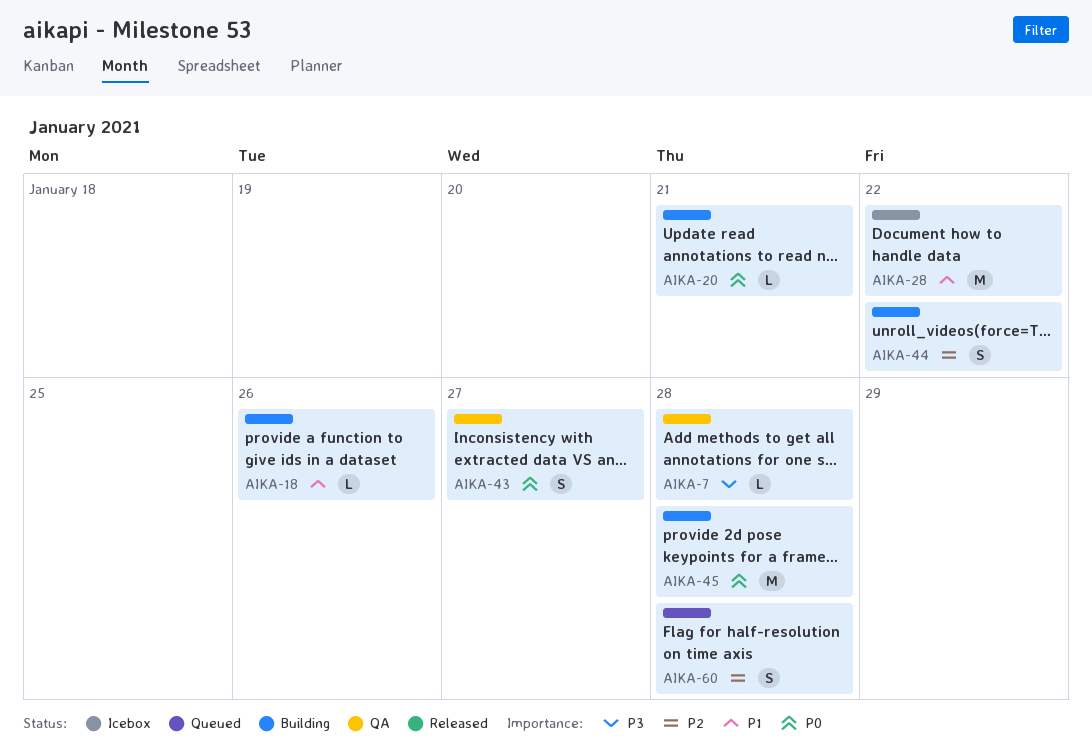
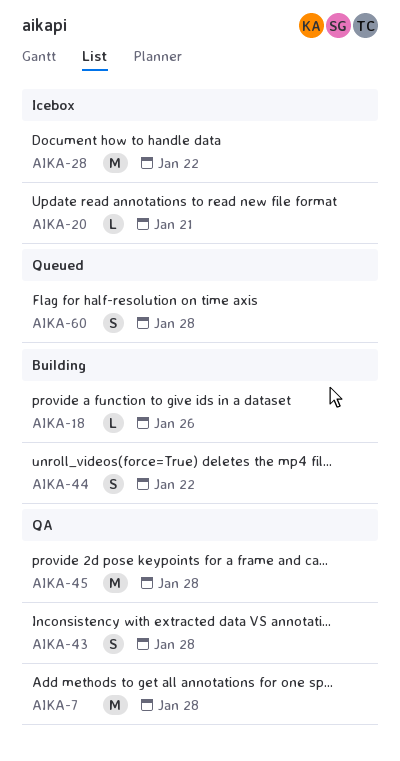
AIKA-7, estimate: L -> M
AIKA-20, status: Building -> Icebox
AIKA-43, due: Jan 27 -> Jan 28
AIKA-45, status: Building -> QA

